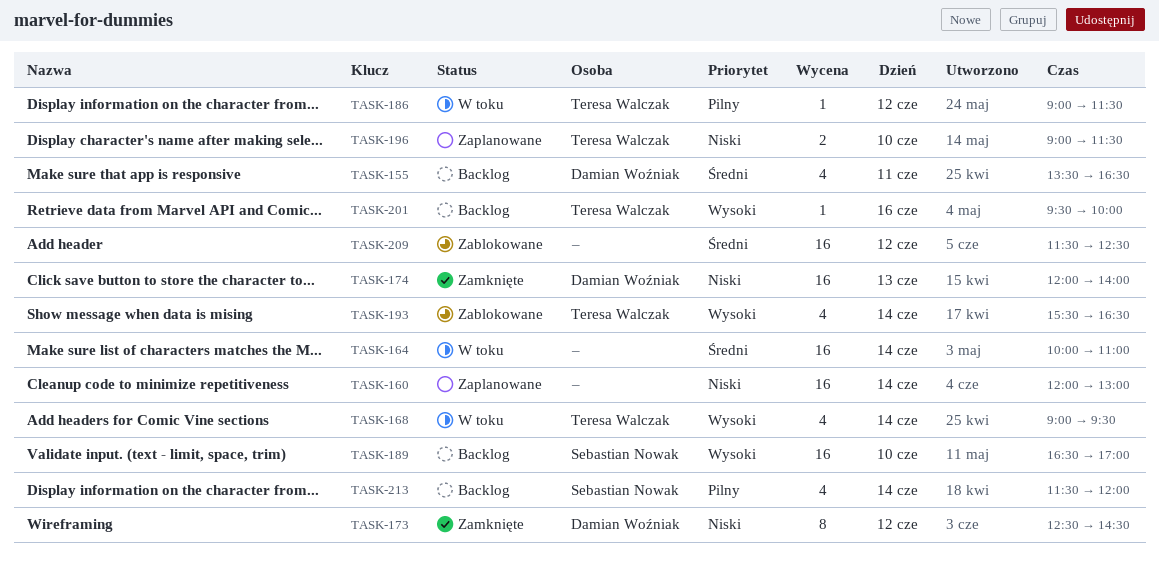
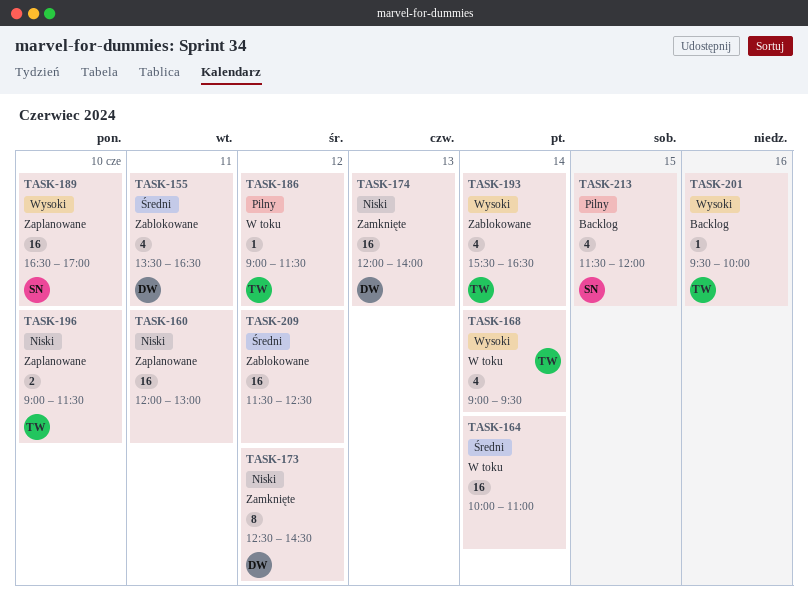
TASK-155, status: Backlog -> Zablokowane
TASK-160, day: Jun 14 -> Jun 11
TASK-189, status: Backlog -> Zaplanowane
TASK-213, day: Jun 14 -> Jun 15

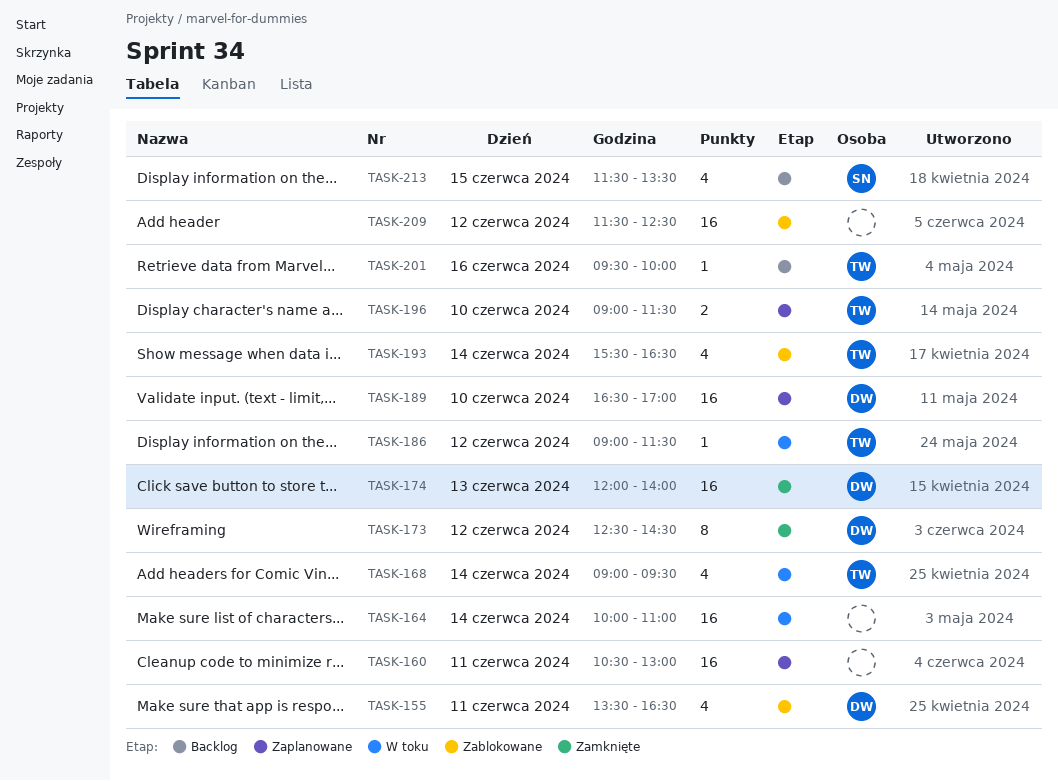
TASK-160, begins: 12:00 -> 10:30
TASK-189, owner: SN -> DW
TASK-213, ends: 12:00 -> 13:30

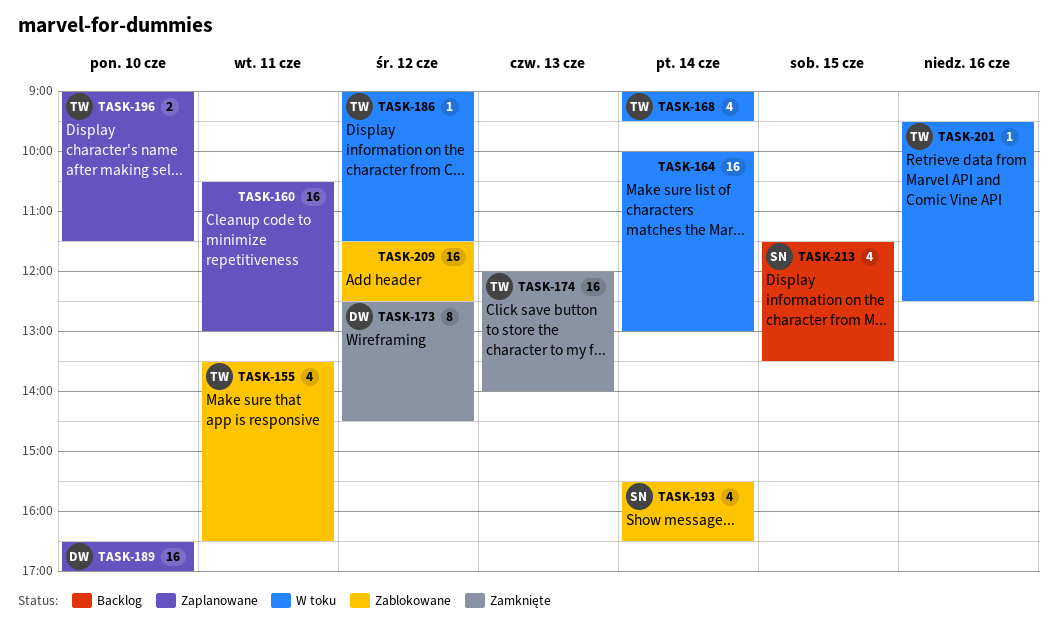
TASK-155, owner: DW -> TW
TASK-164, ends: 11:00 -> 13:00
TASK-174, owner: DW -> TW
TASK-193, owner: TW -> SN
TASK-201, status: Backlog -> W toku
TASK-201, ends: 10:00 -> 12:30

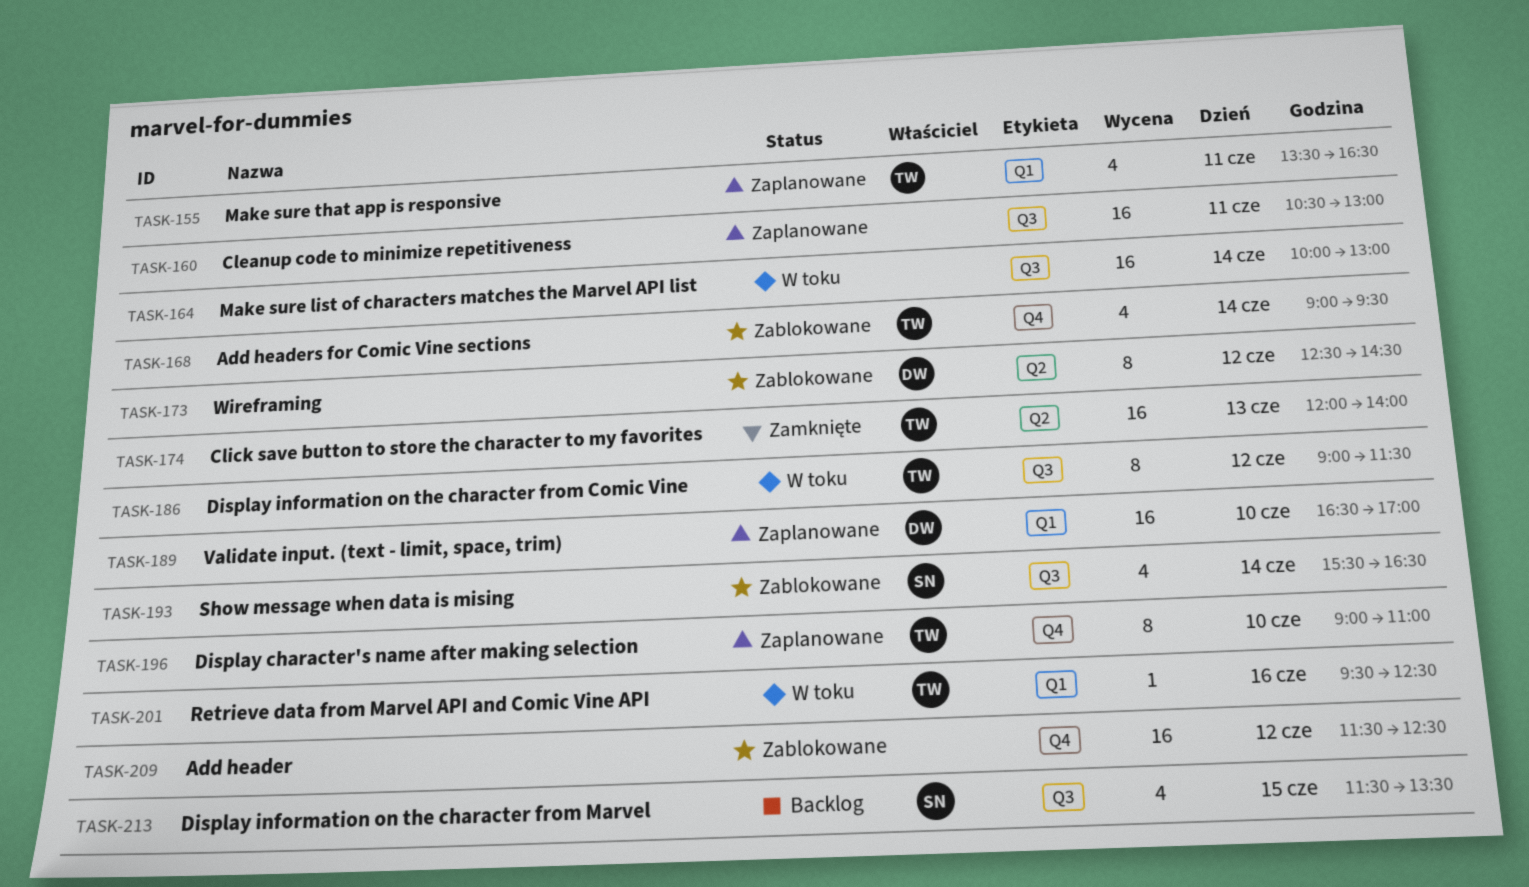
TASK-155, status: Zablokowane -> Zaplanowane
TASK-168, status: W toku -> Zablokowane
TASK-173, status: Zamknięte -> Zablokowane
TASK-186, estimate: 1 -> 8
TASK-196, estimate: 2 -> 8
TASK-196, ends: 11:30 -> 11:00

